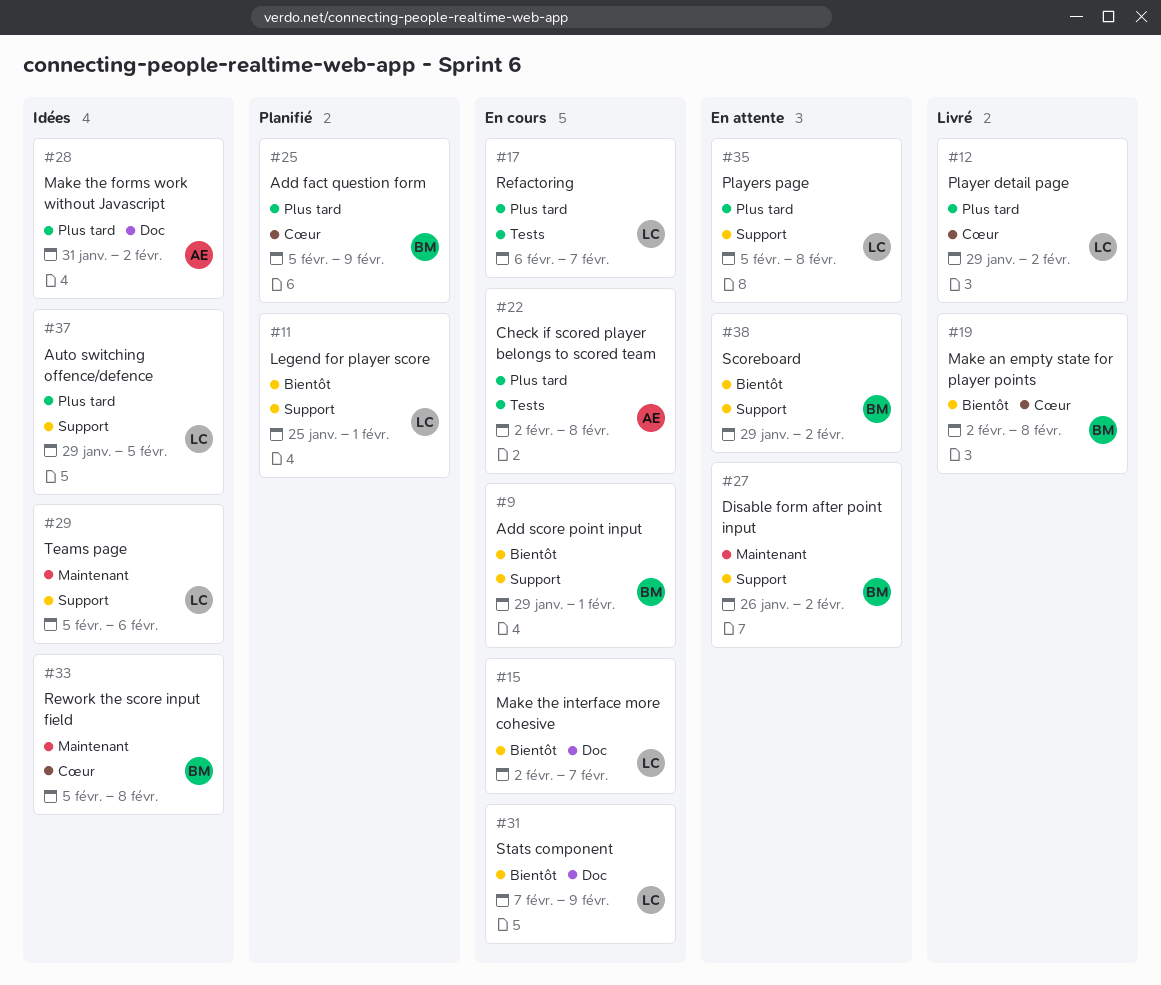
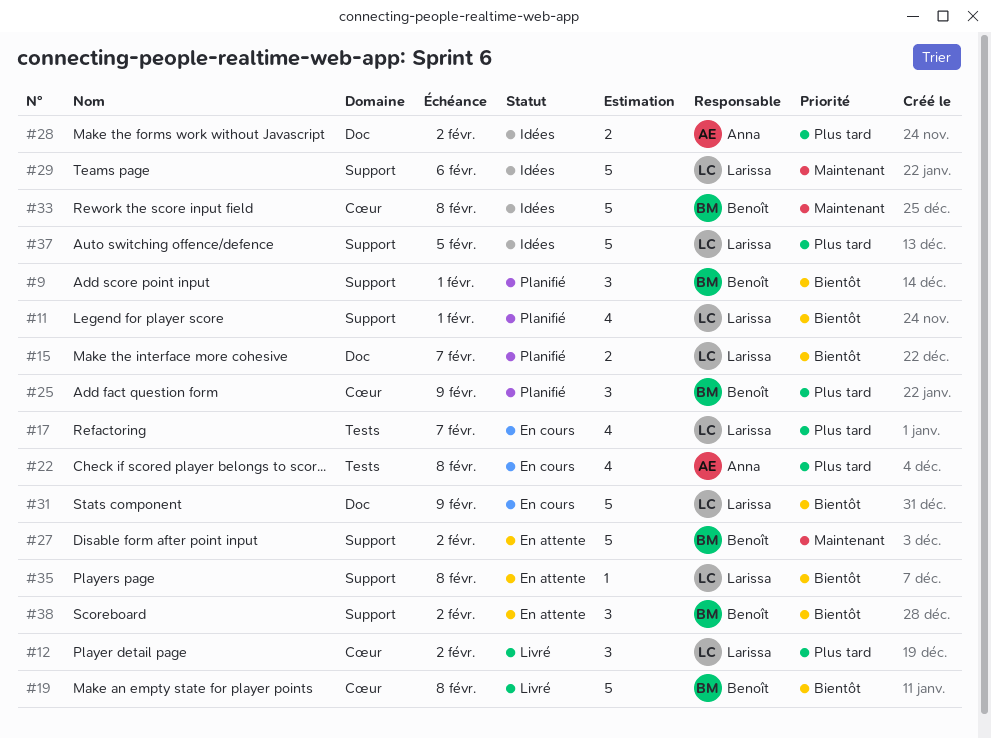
#9, status: En cours -> Planifié
#15, status: En cours -> Planifié
#35, priority: Plus tard -> Bientôt

